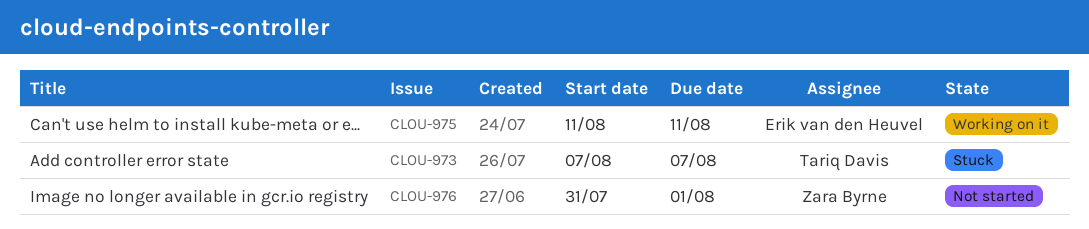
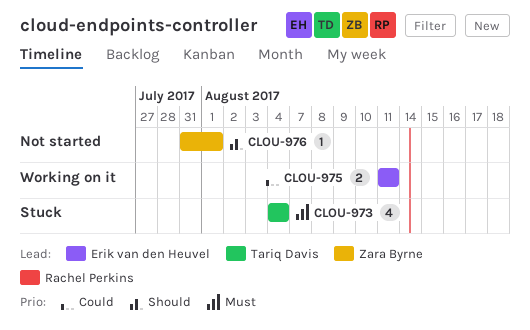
CLOU-973, start: Aug 7 -> Aug 4
CLOU-973, due: Aug 7 -> Aug 4

